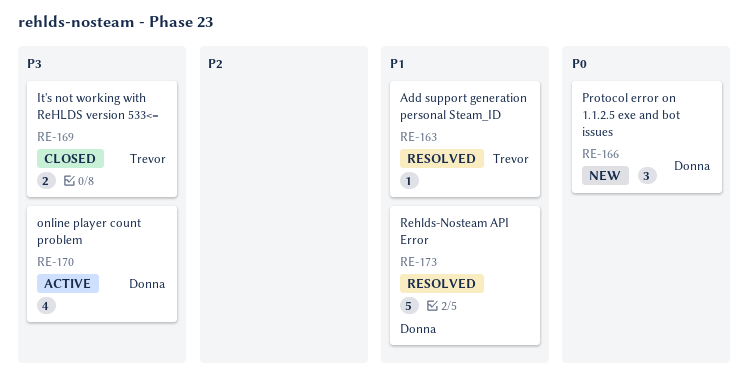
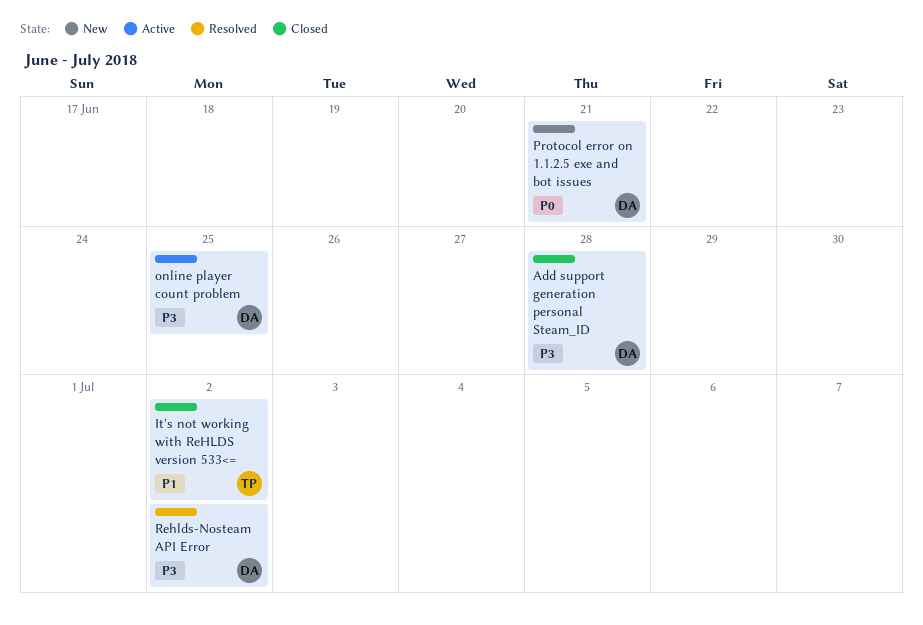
Add support generation personal Steam_ID, status: Resolved -> Closed
Add support generation personal Steam_ID, owner: Trevor -> Donna
Add support generation personal Steam_ID, priority: P1 -> P3
It's not working with ReHLDS version 533<=, priority: P3 -> P1
Rehlds-Nosteam API Error, priority: P1 -> P3

